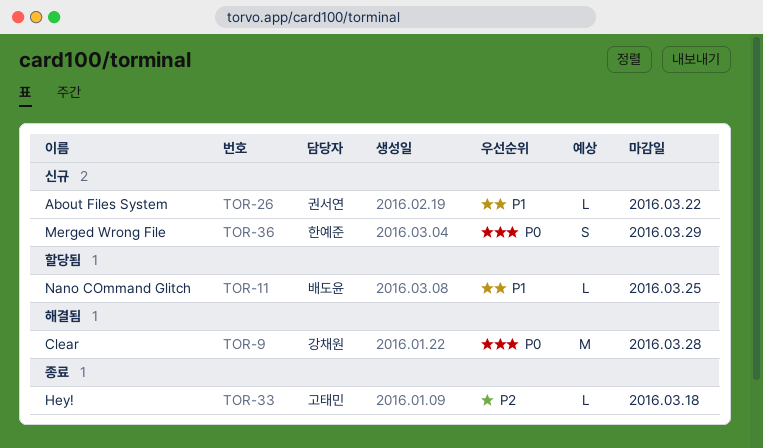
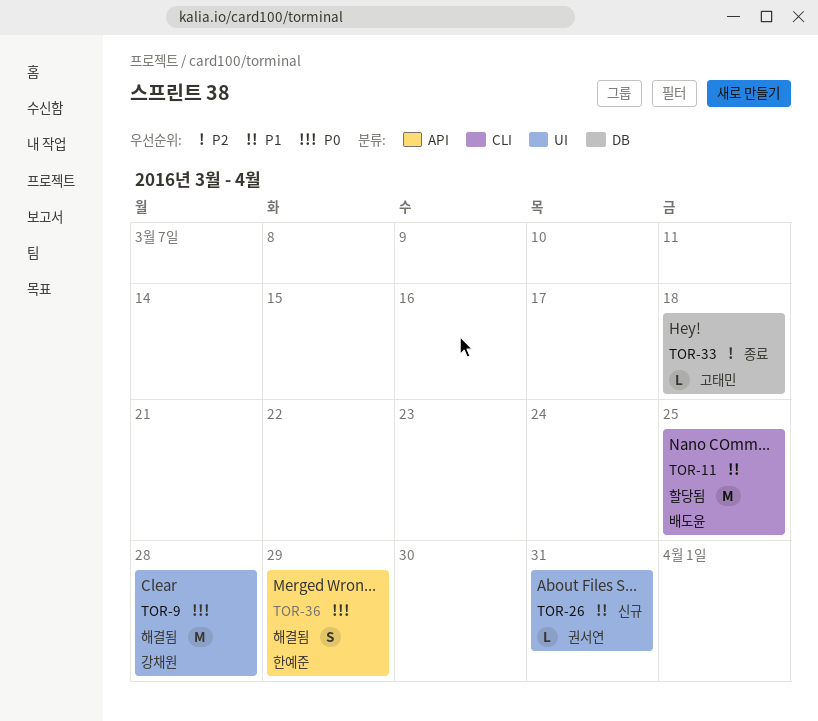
TOR-11, estimate: L -> M
TOR-26, due: Mar 22 -> Mar 31
TOR-36, status: 신규 -> 해결됨

